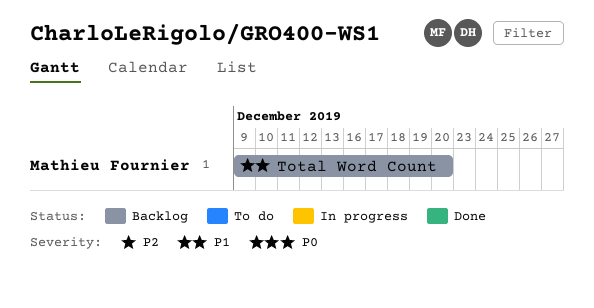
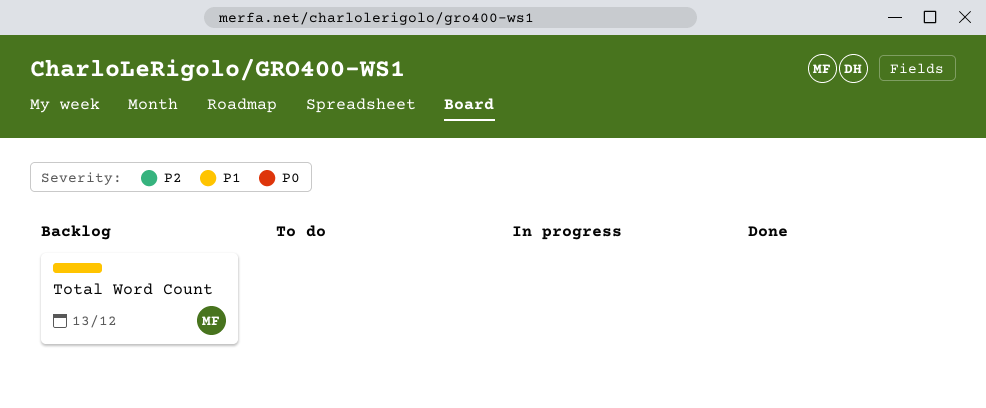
Total Word Count, due: Dec 20 -> Dec 13

